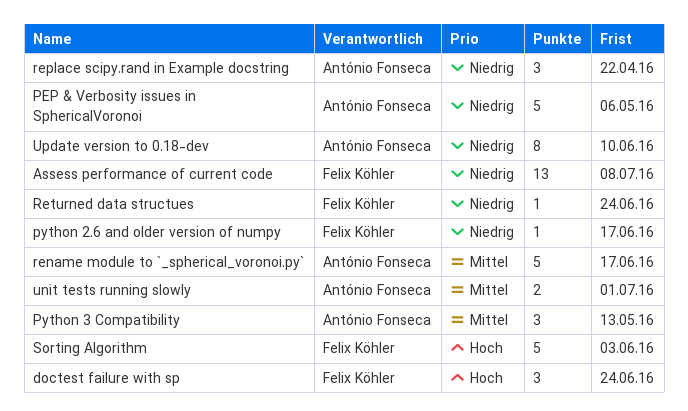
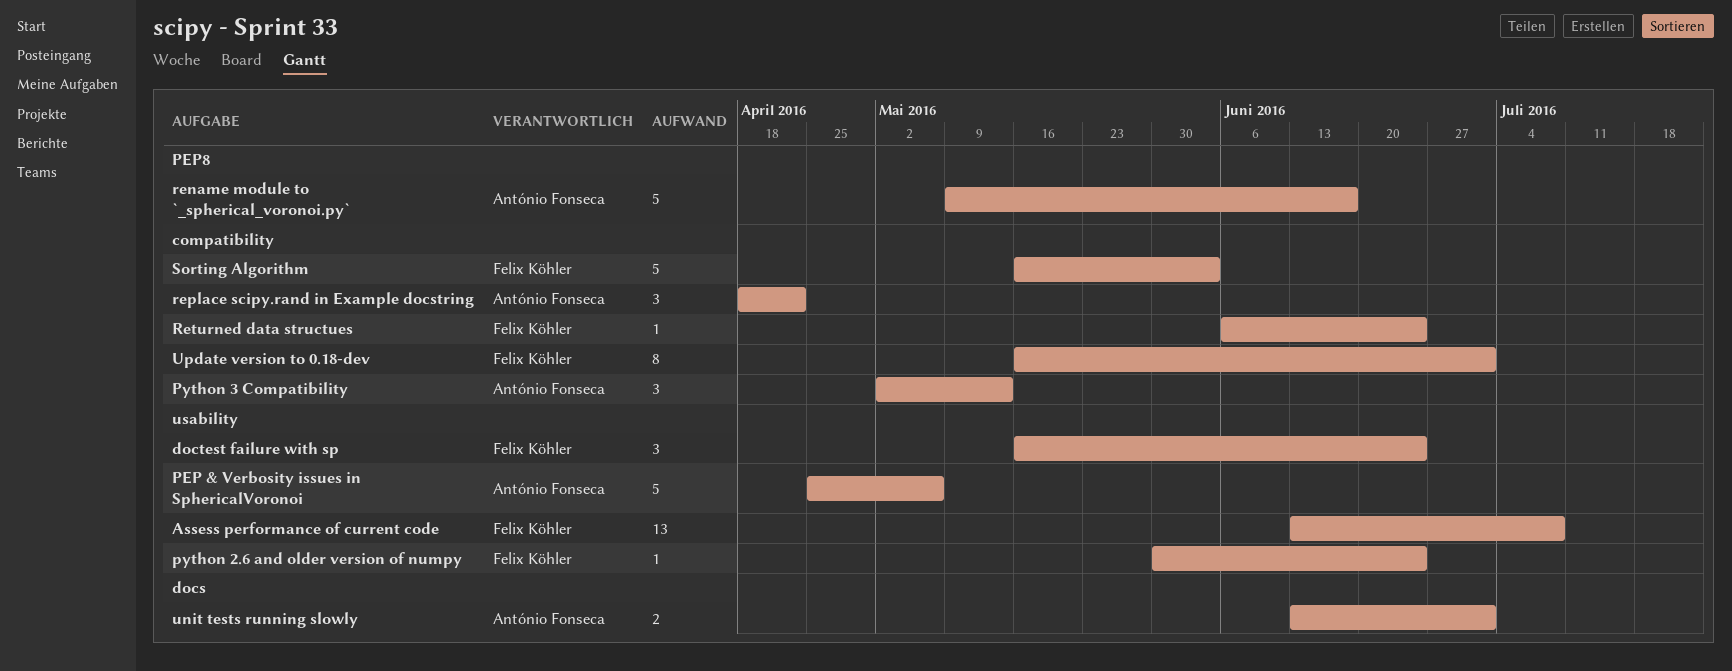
python 2.6 and older version of numpy, due: Jun 17 -> Jun 24
Update version to 0.18-dev, owner: António Fonseca -> Felix Köhler
Update version to 0.18-dev, due: Jun 10 -> Jul 1

